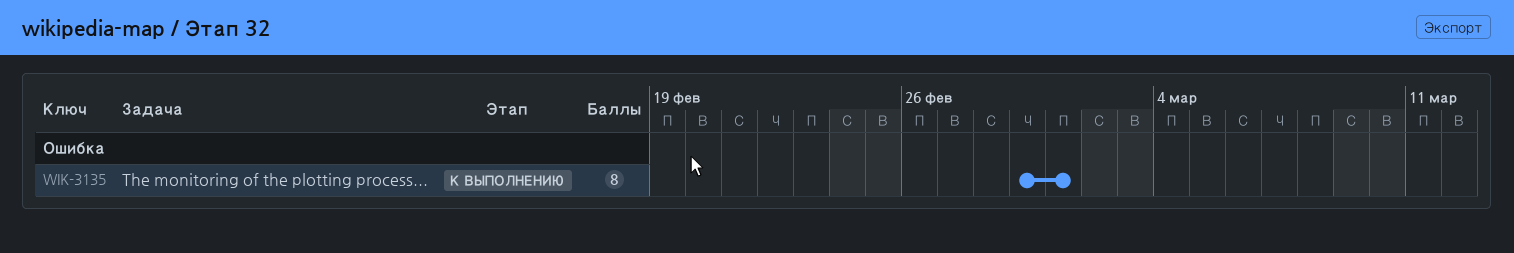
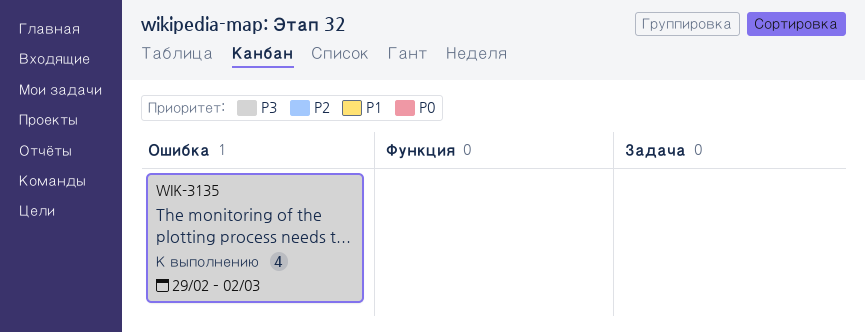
WIK-3135, estimate: 8 -> 4
WIK-3135, due: Mar 1 -> Mar 2

